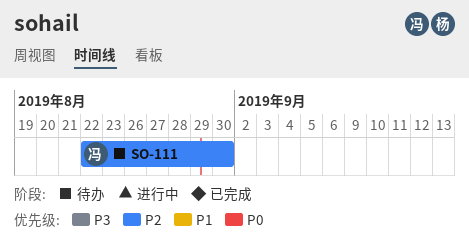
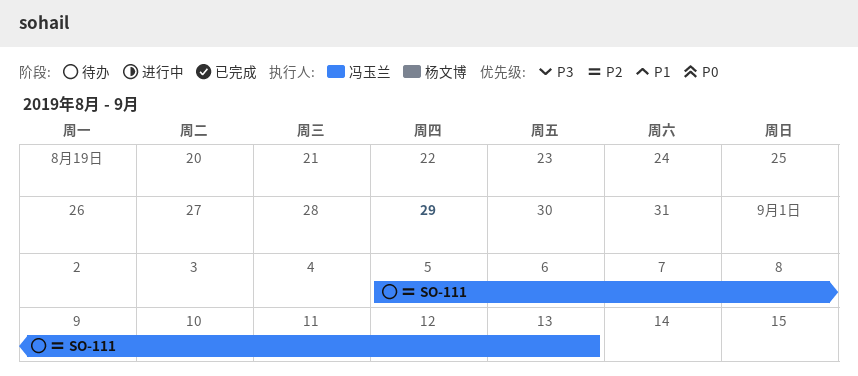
SO-111, start: Aug 22 -> Sep 5
SO-111, due: Aug 30 -> Sep 13

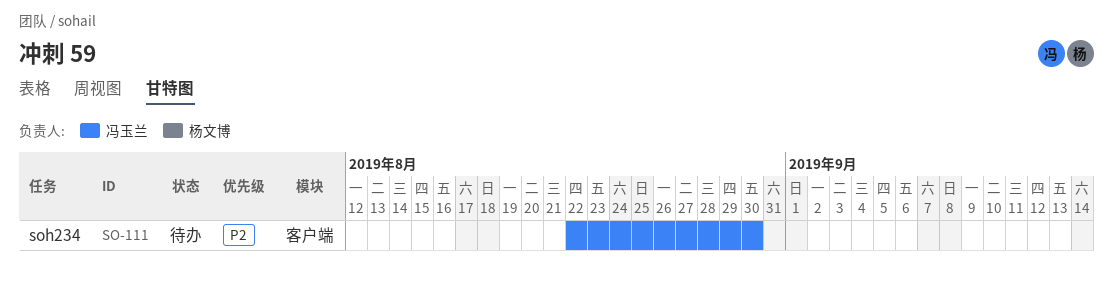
SO-111, start: Sep 5 -> Aug 22
SO-111, due: Sep 13 -> Aug 30

